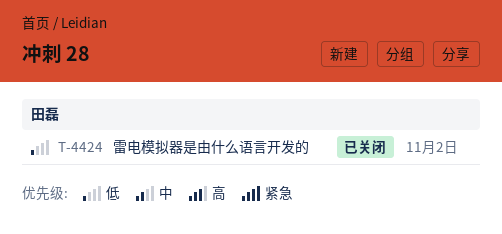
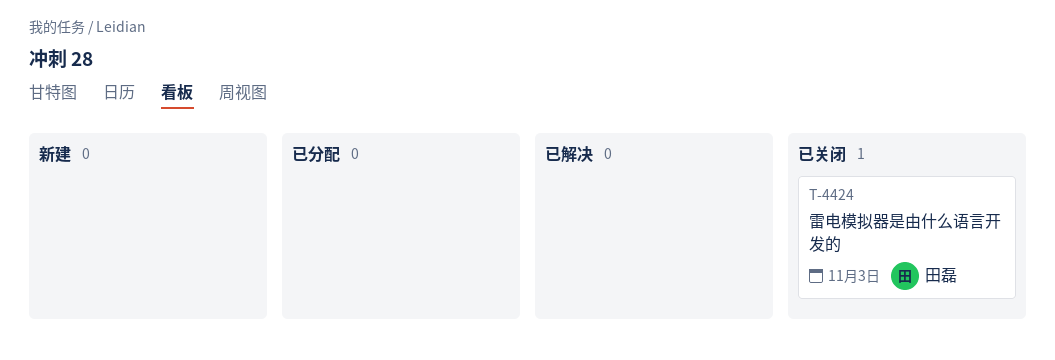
T-4424, due: Nov 2 -> Nov 3

